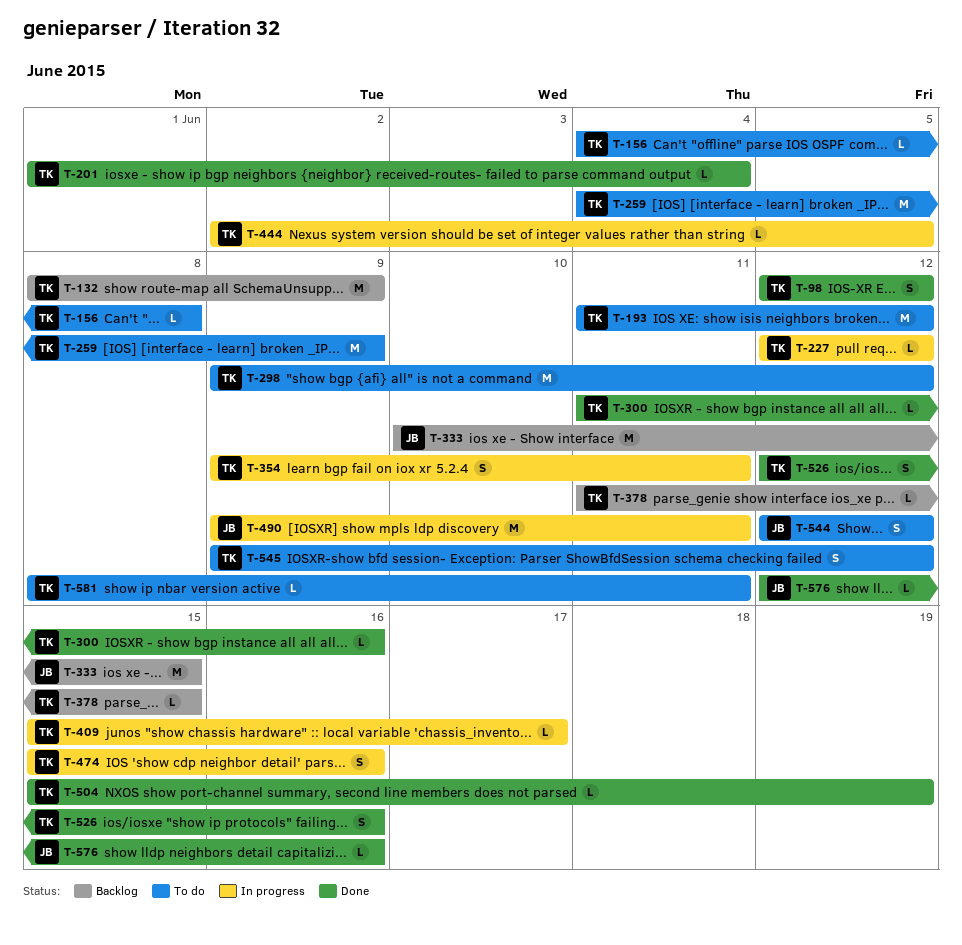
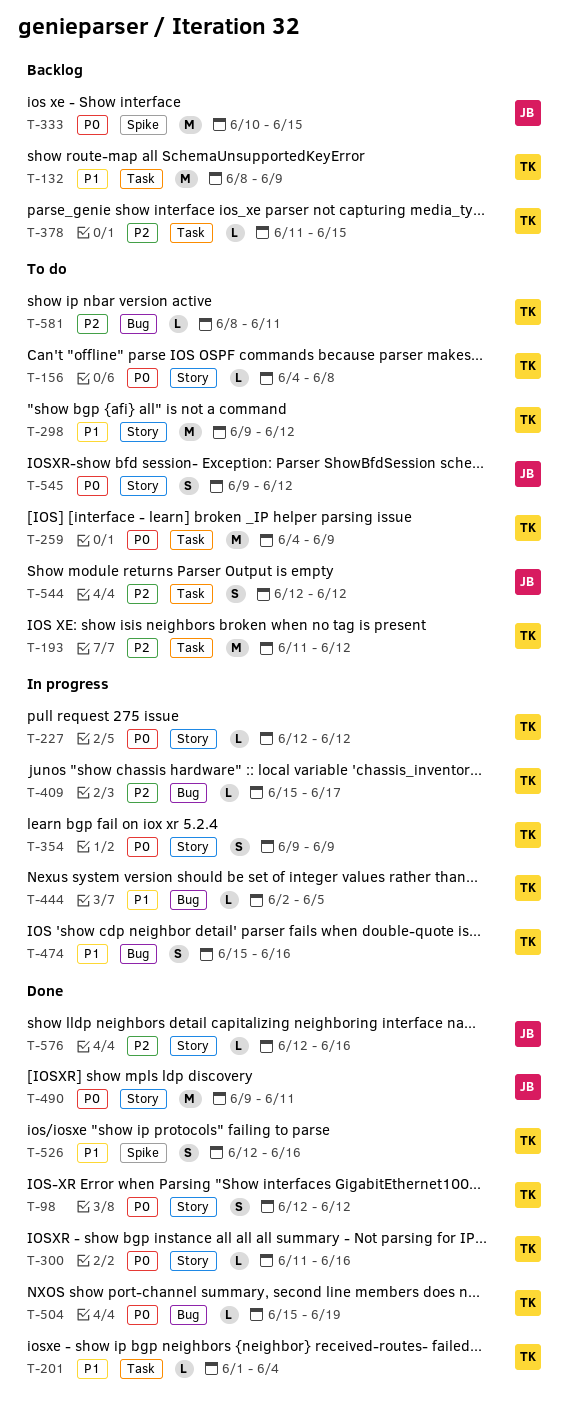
T-354, due: Jun 11 -> Jun 9
T-490, status: In progress -> Done
T-545, owner: TK -> JB

